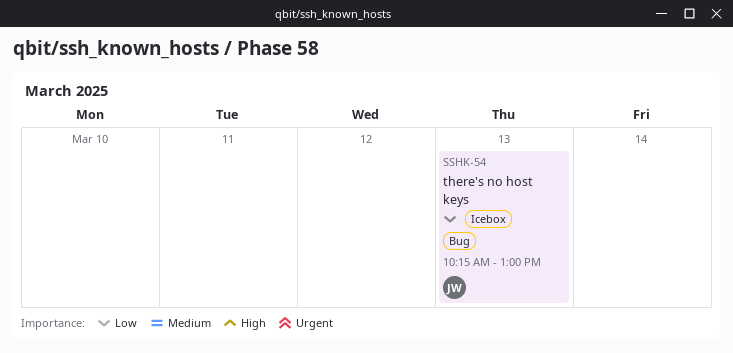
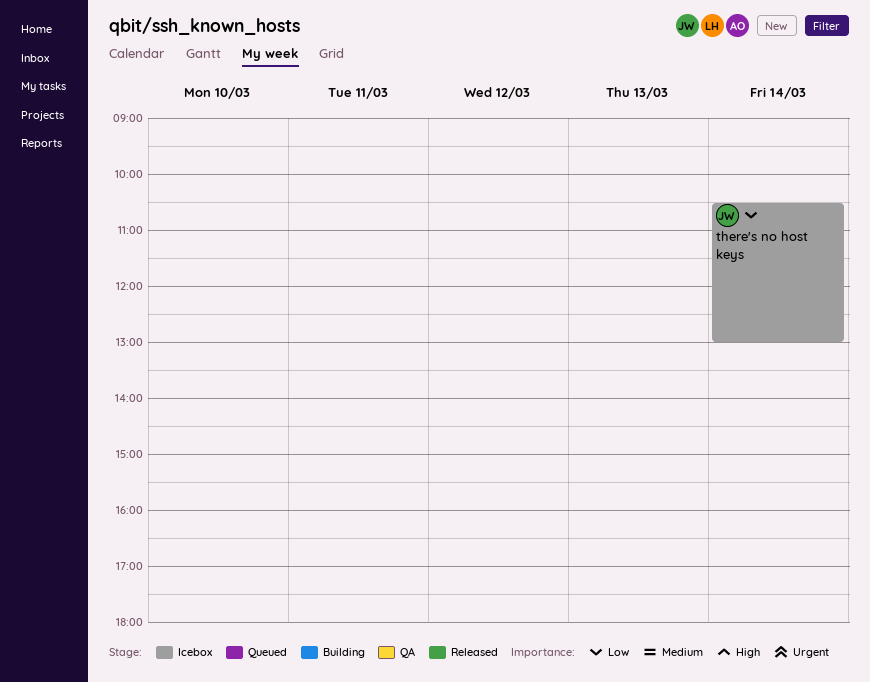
there's no host keys, day: Mar 13 -> Mar 14
there's no host keys, begins: 10:15 -> 10:30

